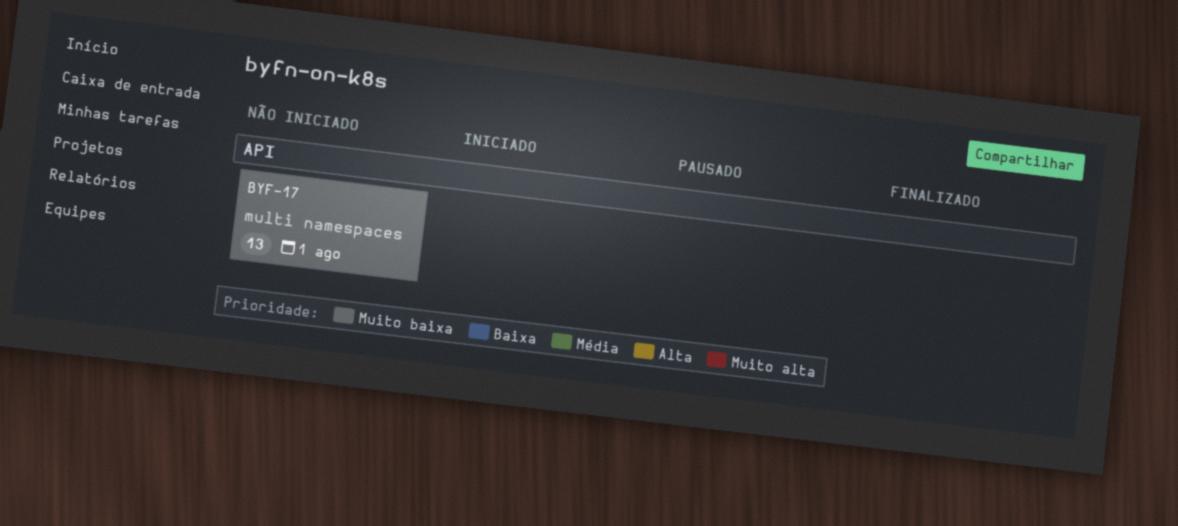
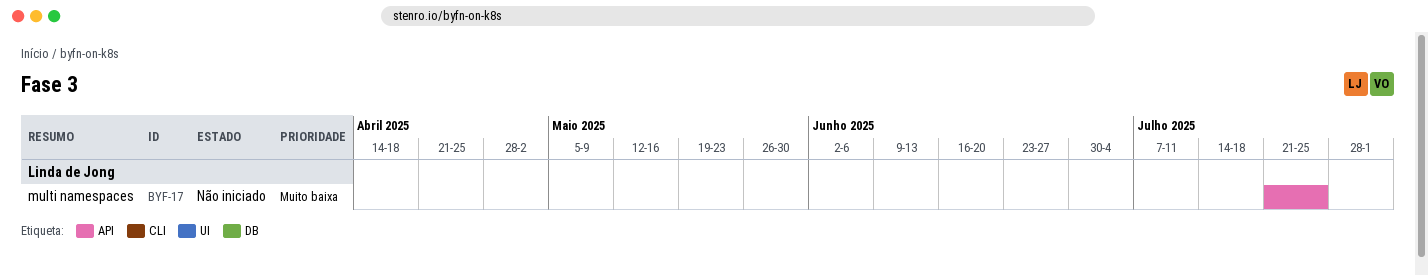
BYF-17, due: Aug 1 -> Jul 25

